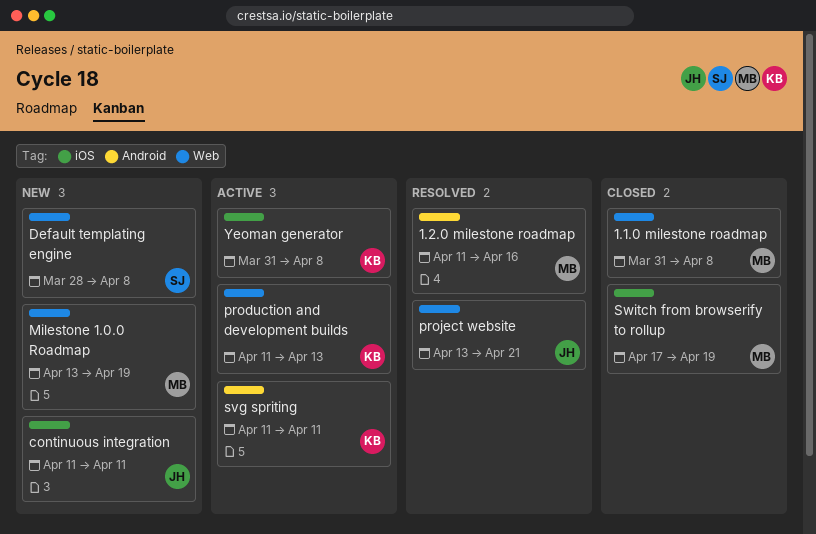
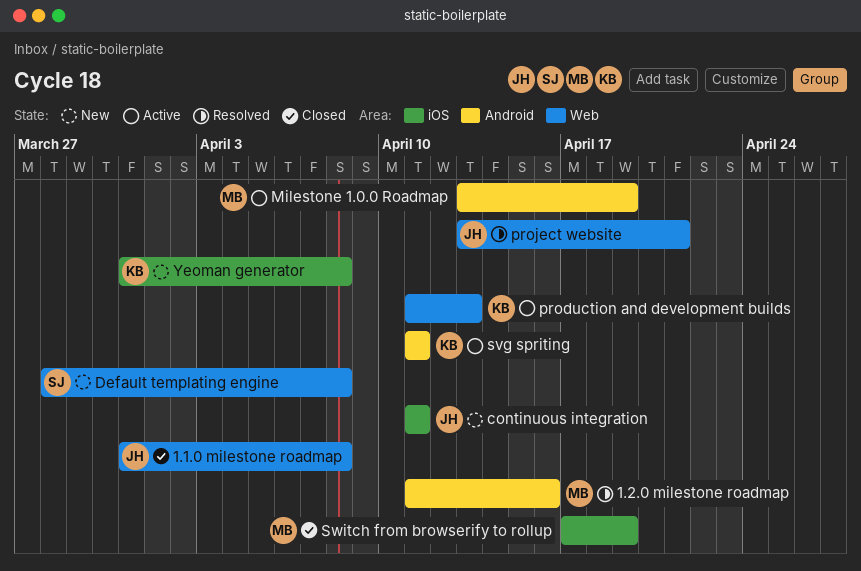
1.1.0 milestone roadmap, owner: MB -> JH
Milestone 1.0.0 Roadmap, status: New -> Active
Milestone 1.0.0 Roadmap, label: Web -> Android
Yeoman generator, status: Active -> New

